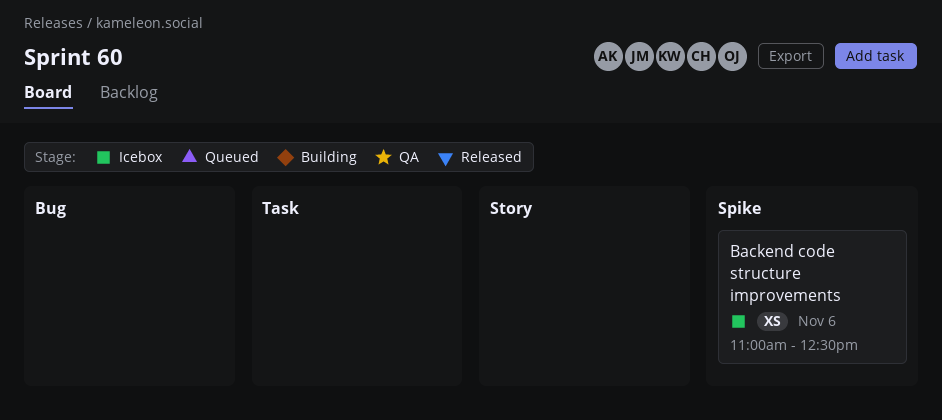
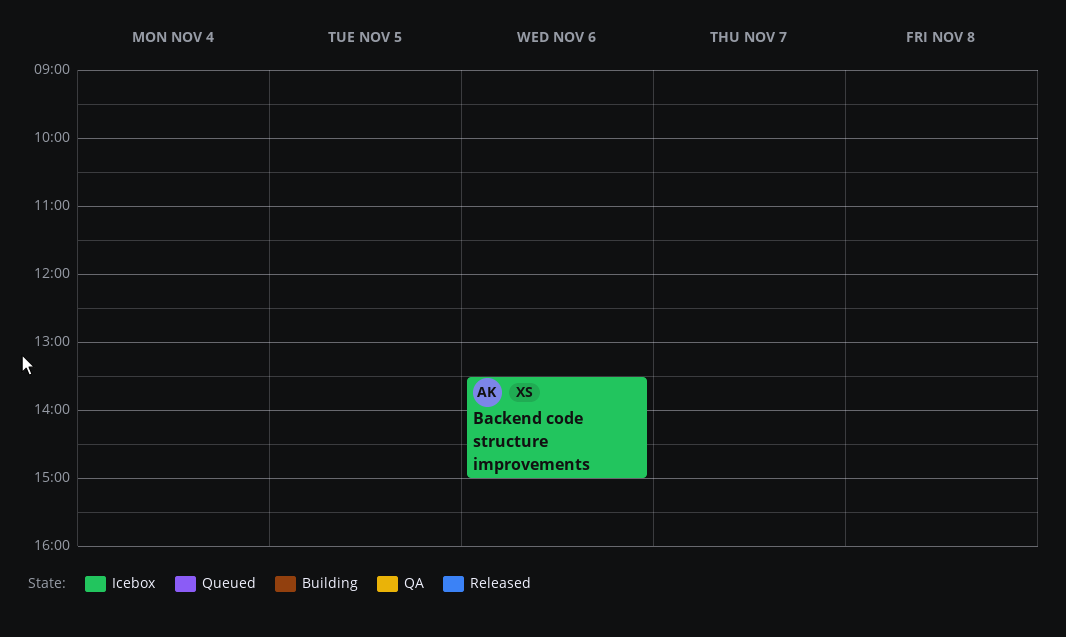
Backend code structure improvements, begins: 11:00 -> 13:30
Backend code structure improvements, ends: 12:30 -> 15:00

